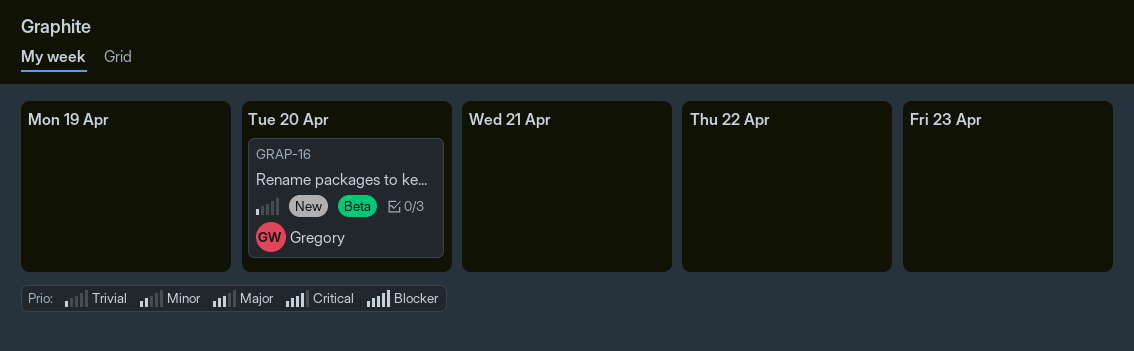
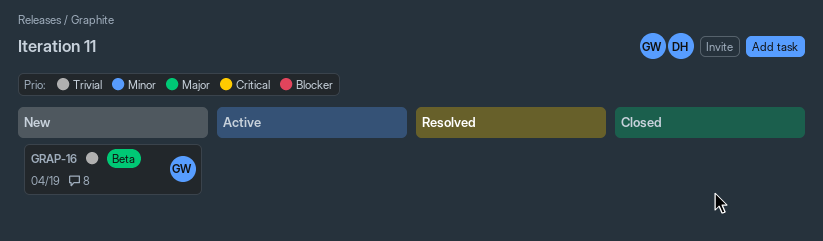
GRAP-16, due: Apr 20 -> Apr 19

